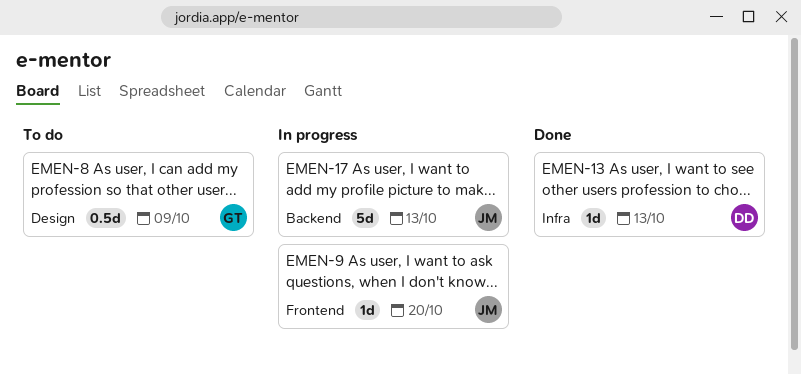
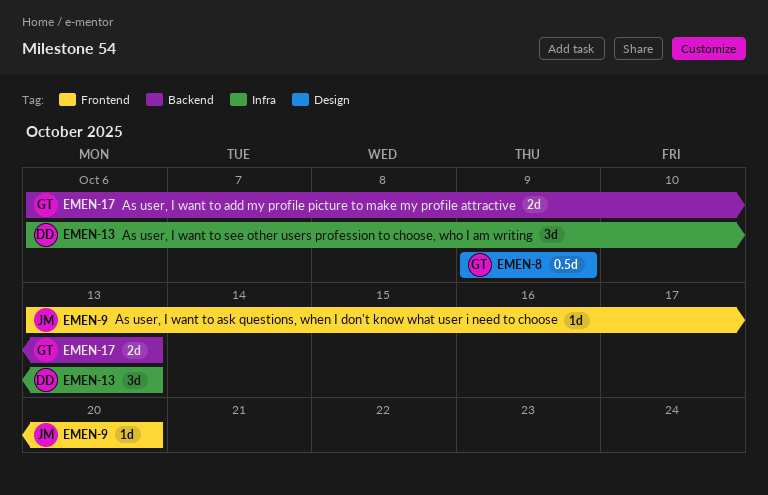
EMEN-13, estimate: 1d -> 3d
EMEN-17, owner: JM -> GT
EMEN-17, estimate: 5d -> 2d

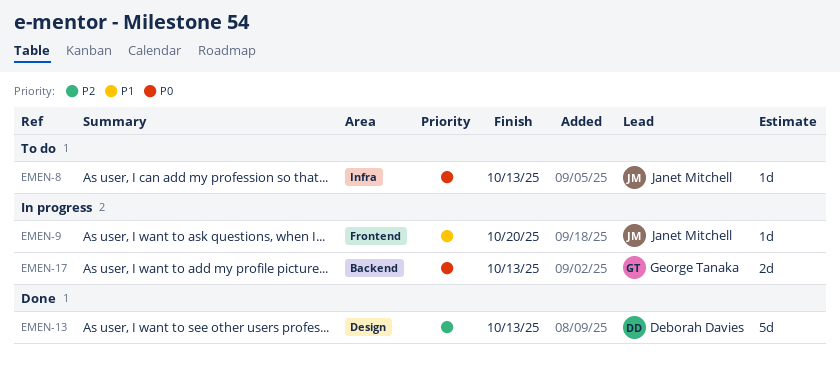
EMEN-8, owner: George Tanaka -> Janet Mitchell
EMEN-8, label: Design -> Infra
EMEN-8, estimate: 0.5d -> 1d
EMEN-8, due: Oct 9 -> Oct 13
EMEN-13, label: Infra -> Design
EMEN-13, estimate: 3d -> 5d

